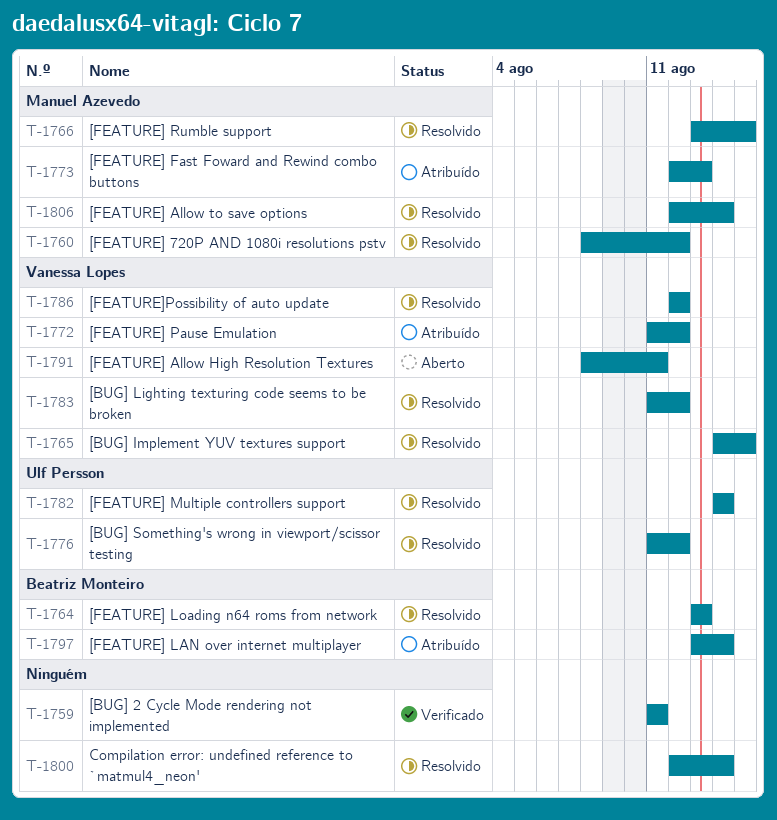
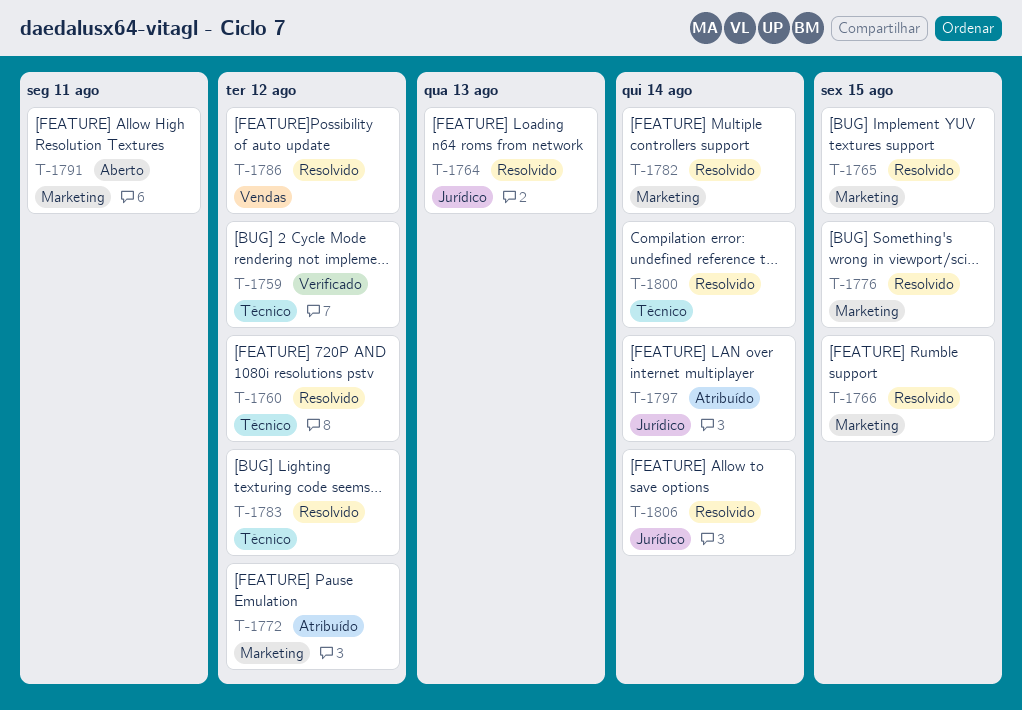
T-1759, due: Aug 11 -> Aug 12
T-1773: present -> none
T-1776, due: Aug 12 -> Aug 15

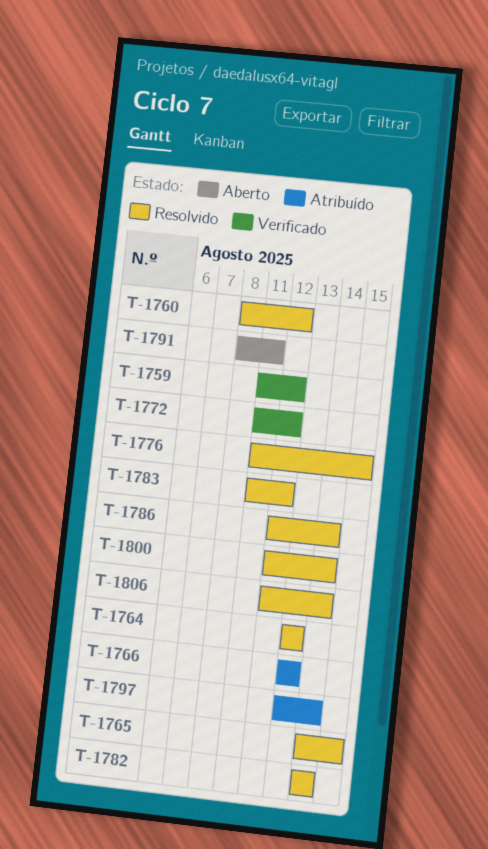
T-1766, status: Resolvido -> Atribuído
T-1766, due: Aug 15 -> Aug 13
T-1772, status: Atribuído -> Verificado
T-1786, due: Aug 12 -> Aug 14

